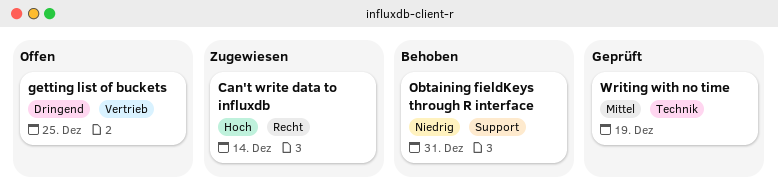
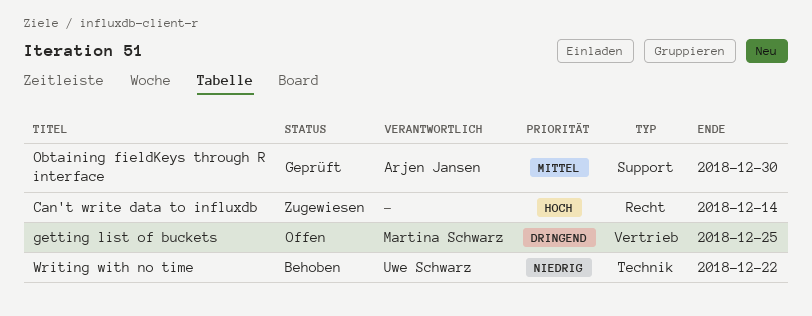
Obtaining fieldKeys through R interface, status: Behoben -> Geprüft
Obtaining fieldKeys through R interface, priority: Niedrig -> Mittel
Obtaining fieldKeys through R interface, due: Dec 31 -> Dec 30
Writing with no time, status: Geprüft -> Behoben
Writing with no time, priority: Mittel -> Niedrig
Writing with no time, due: Dec 19 -> Dec 22

